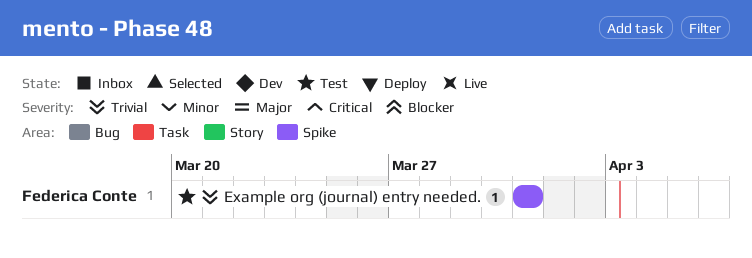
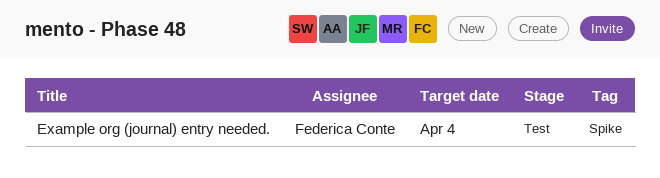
Example org (journal) entry needed., due: Mar 31 -> Apr 4

